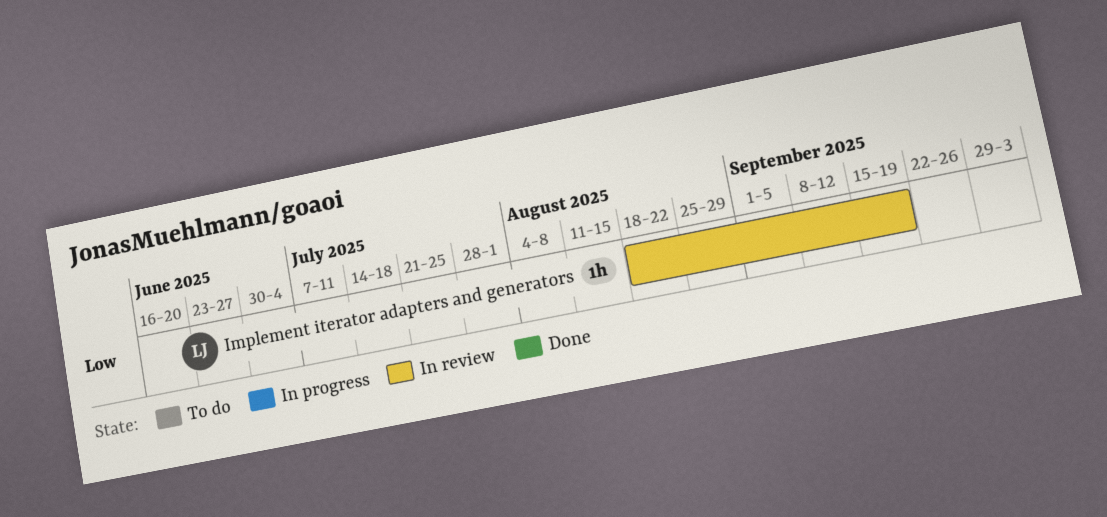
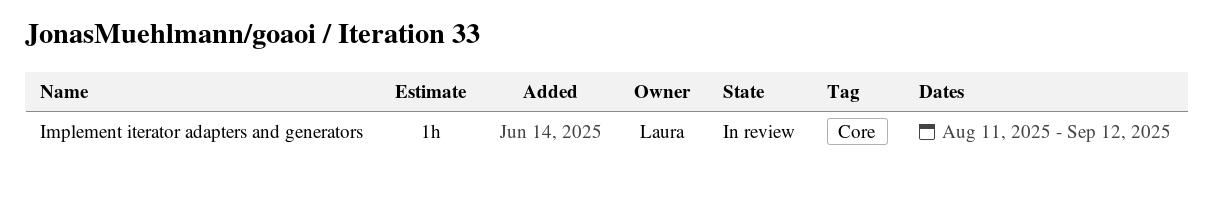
Implement iterator adapters and generators, start: Aug 18 -> Aug 11
Implement iterator adapters and generators, due: Sep 19 -> Sep 12

